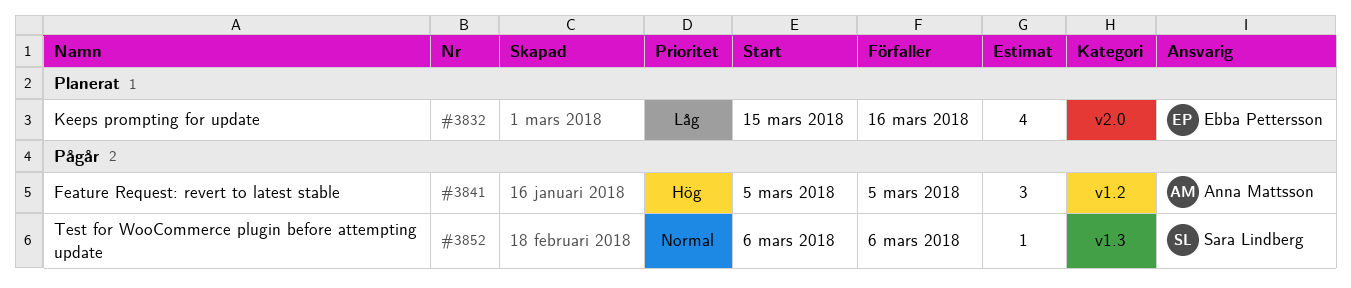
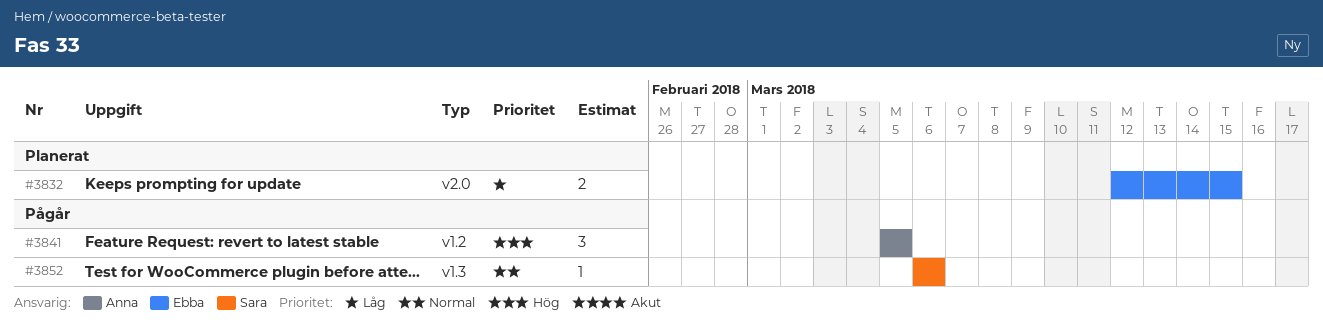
#3832, estimate: 4 -> 2
#3832, start: Mar 15 -> Mar 12
#3832, due: Mar 16 -> Mar 15

